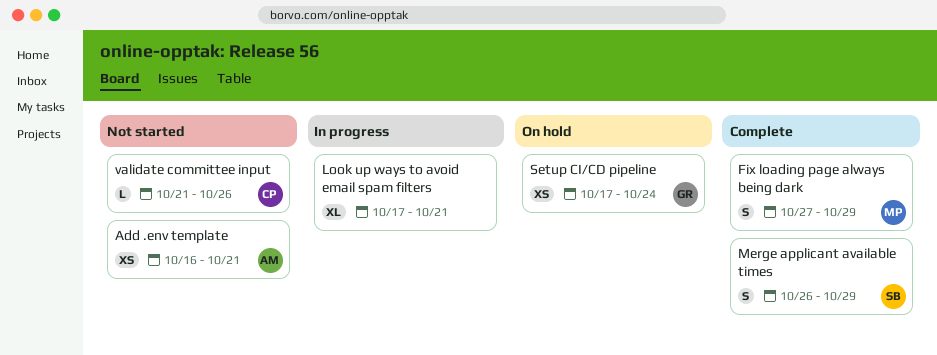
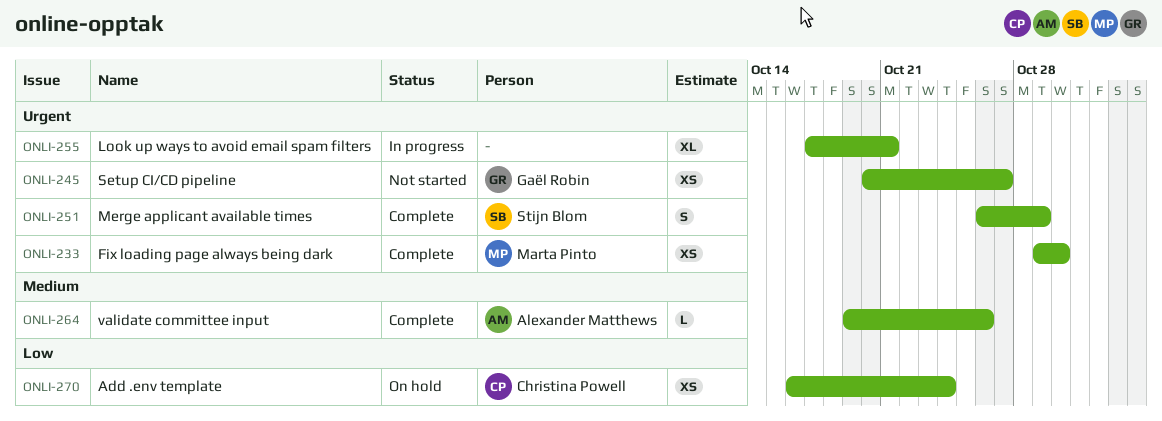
Add .env template, status: Not started -> On hold
Add .env template, owner: Alexander Matthews -> Christina Powell
Add .env template, due: Oct 21 -> Oct 24
Fix loading page always being dark, estimate: S -> XS
Fix loading page always being dark, start: Oct 27 -> Oct 29
Fix loading page always being dark, due: Oct 29 -> Oct 30
Setup CI/CD pipeline, status: On hold -> Not started
Setup CI/CD pipeline, start: Oct 17 -> Oct 20
Setup CI/CD pipeline, due: Oct 24 -> Oct 27
validate committee input, status: Not started -> Complete
validate committee input, owner: Christina Powell -> Alexander Matthews
validate committee input, start: Oct 21 -> Oct 19

